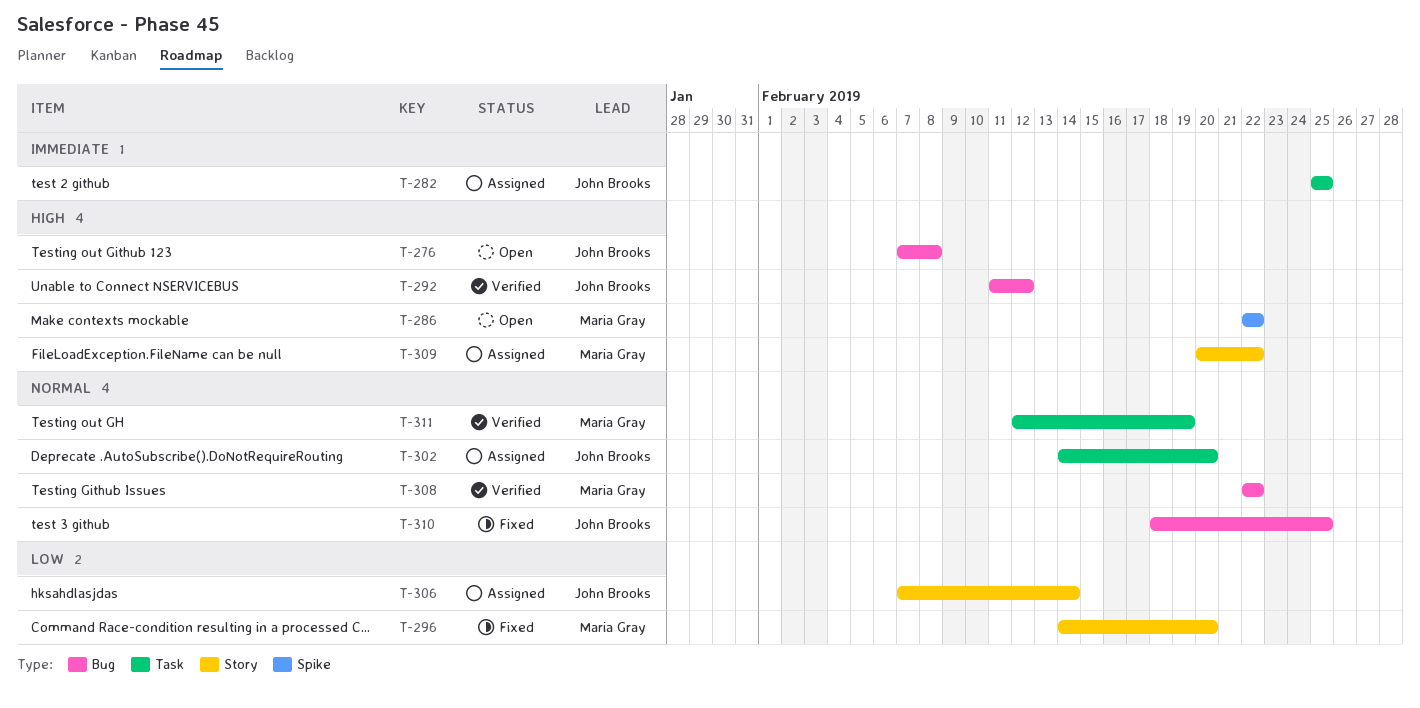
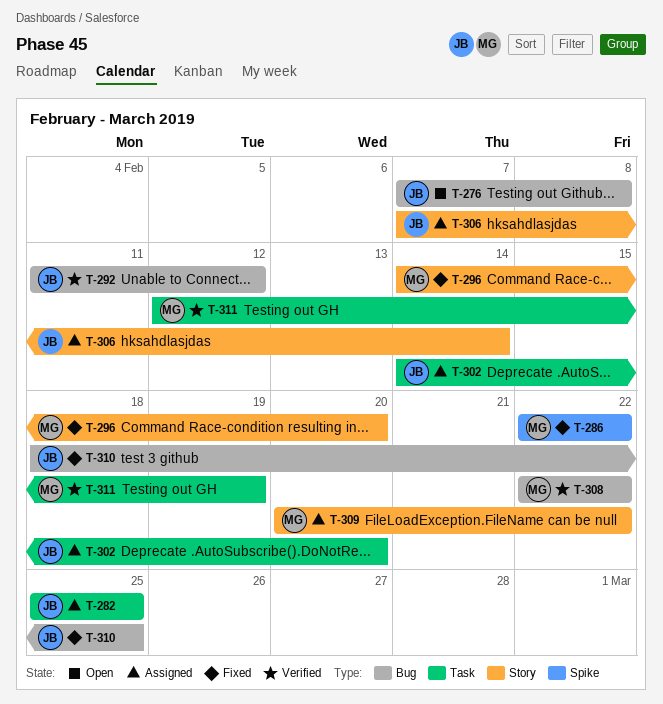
T-286, status: Open -> Fixed

